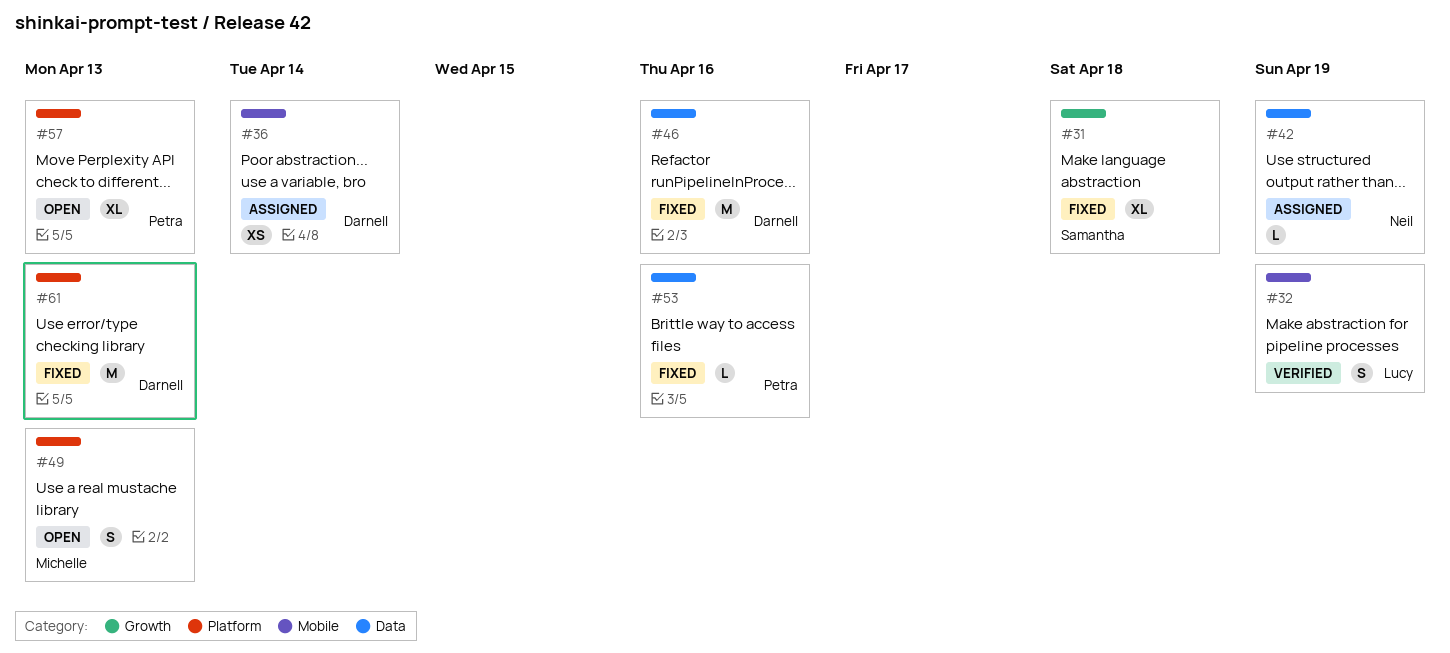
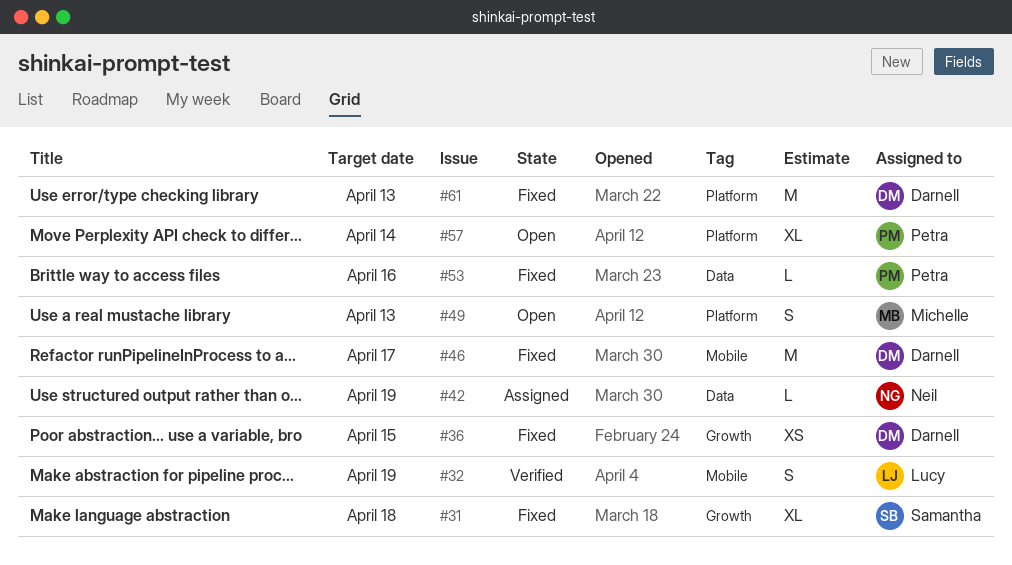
#36, status: Assigned -> Fixed
#36, label: Mobile -> Growth
#36, due: Apr 14 -> Apr 15
#46, label: Data -> Mobile
#46, due: Apr 16 -> Apr 17
#57, due: Apr 13 -> Apr 14

